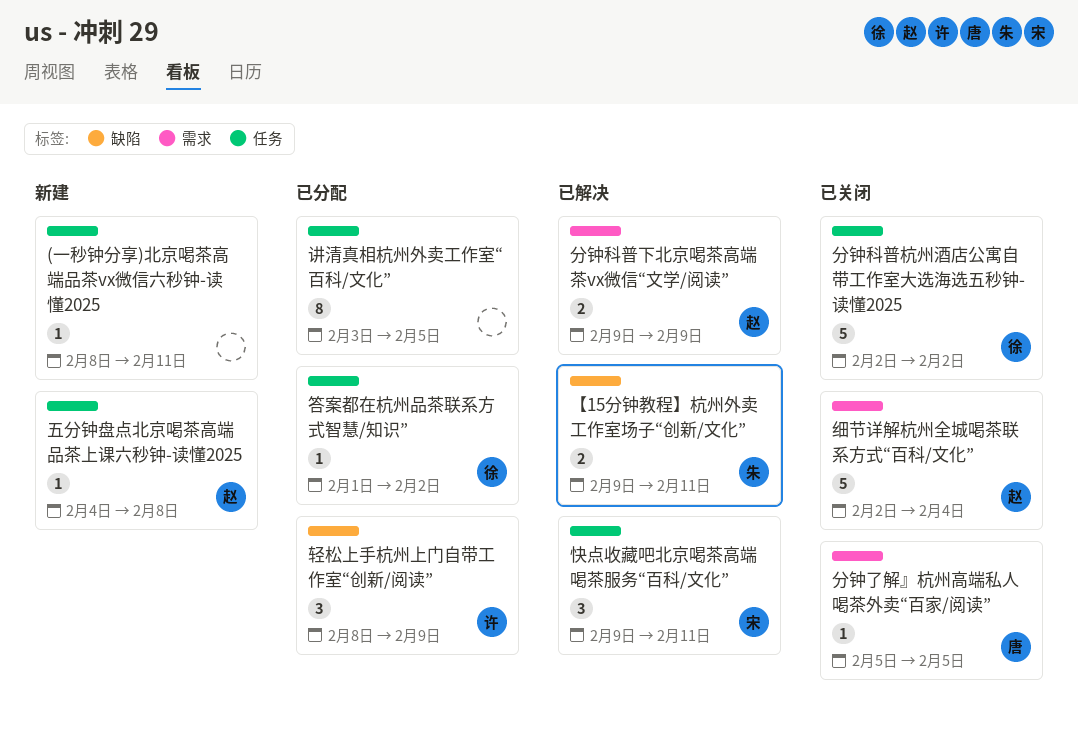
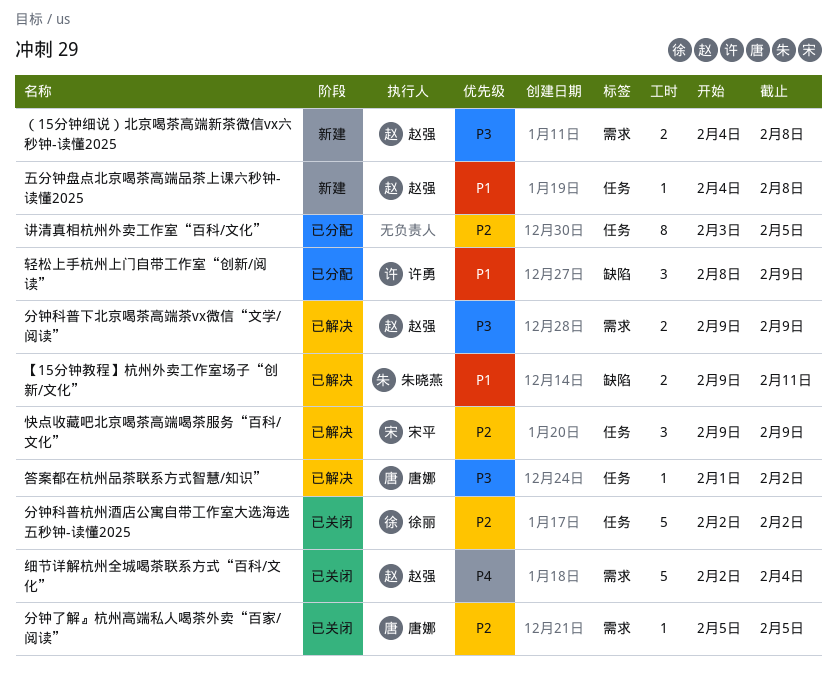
(一秒钟分享)北京喝茶高端品茶vx微信六秒钟-读懂2025: present -> none
快点收藏吧北京喝茶高端喝茶服务“百科/文化”, due: Feb 11 -> Feb 9
答案都在杭州品茶联系方式智慧/知识”, status: 已分配 -> 已解决
答案都在杭州品茶联系方式智慧/知识”, owner: 徐丽 -> 唐娜
（15分钟细说）北京喝茶高端新茶微信vx六秒钟-读懂2025: none -> present

